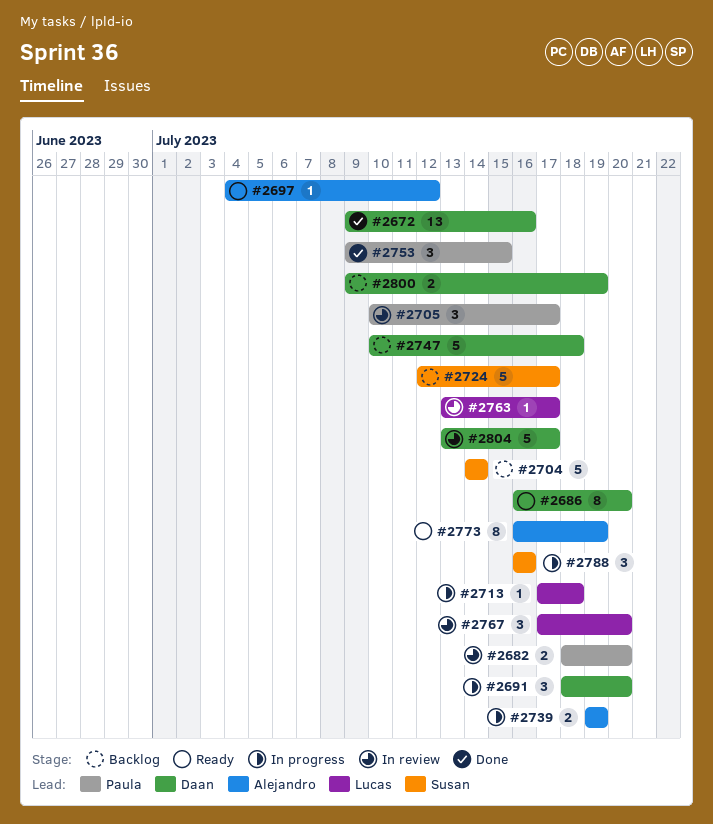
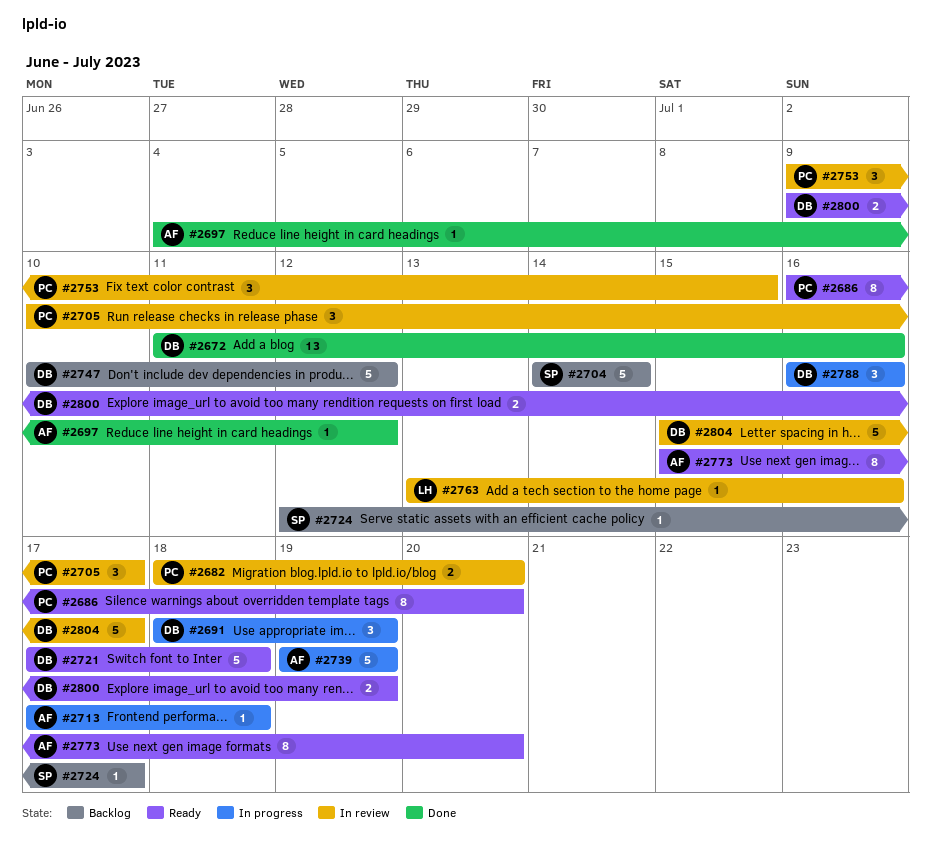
#2672, start: Jul 9 -> Jul 11
#2686, owner: Daan -> Paula
#2691, due: Jul 20 -> Jul 19
#2697, status: Ready -> Done
#2713, owner: Lucas -> Alejandro
#2721: none -> present
#2724, estimate: 5 -> 1
#2739, estimate: 2 -> 5
#2747, due: Jul 18 -> Jul 12
#2753, status: Done -> In review
#2763, due: Jul 17 -> Jul 16
#2767: present -> none
#2773, start: Jul 16 -> Jul 15
#2773, due: Jul 19 -> Jul 20
#2788, owner: Susan -> Daan
#2800, status: Backlog -> Ready
#2804, start: Jul 13 -> Jul 15

